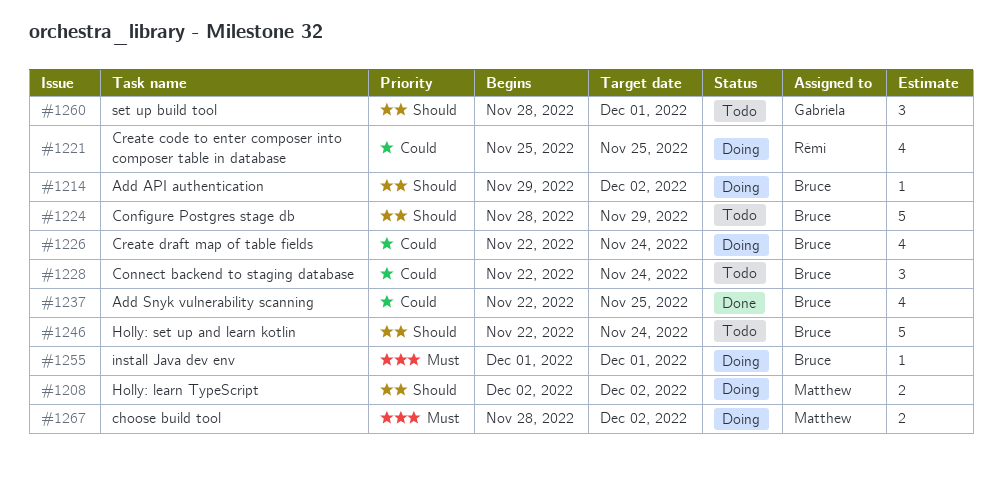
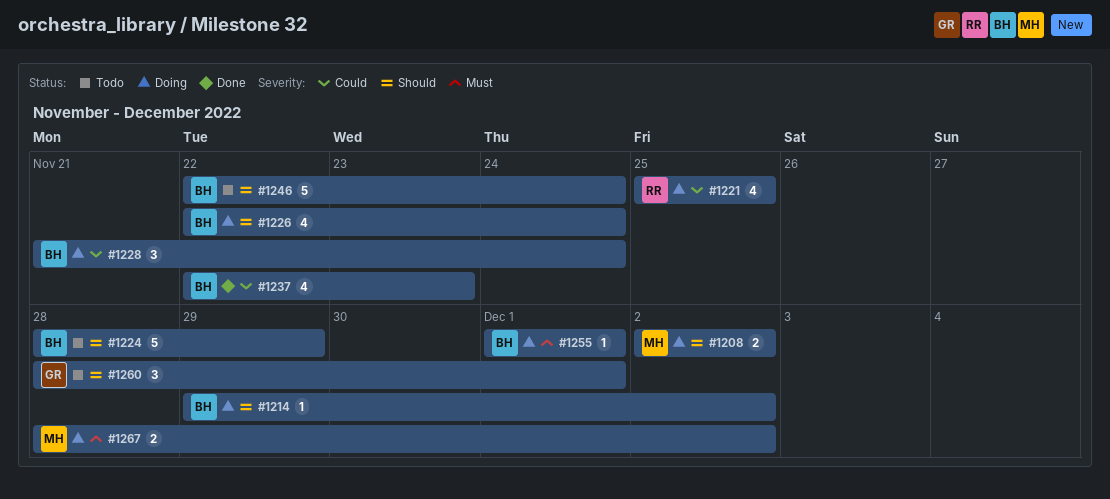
#1226, priority: Could -> Should
#1228, status: Todo -> Doing
#1228, start: Nov 22 -> Nov 21
#1237, due: Nov 25 -> Nov 23

